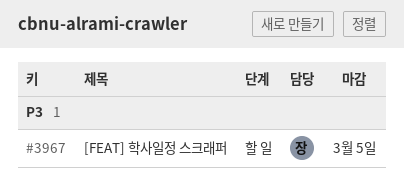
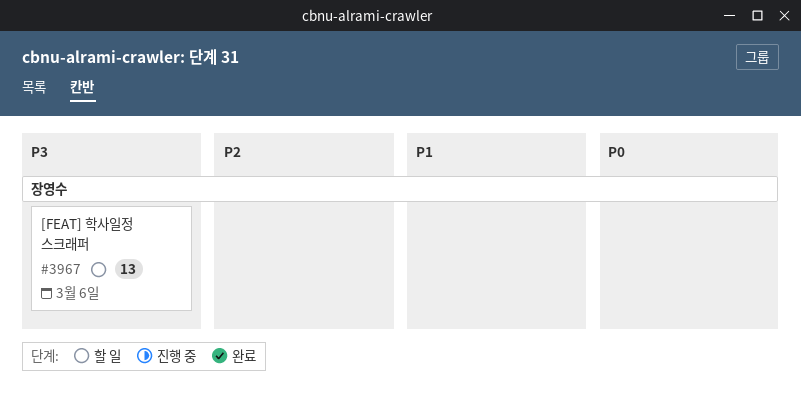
#3967, due: Mar 5 -> Mar 6

